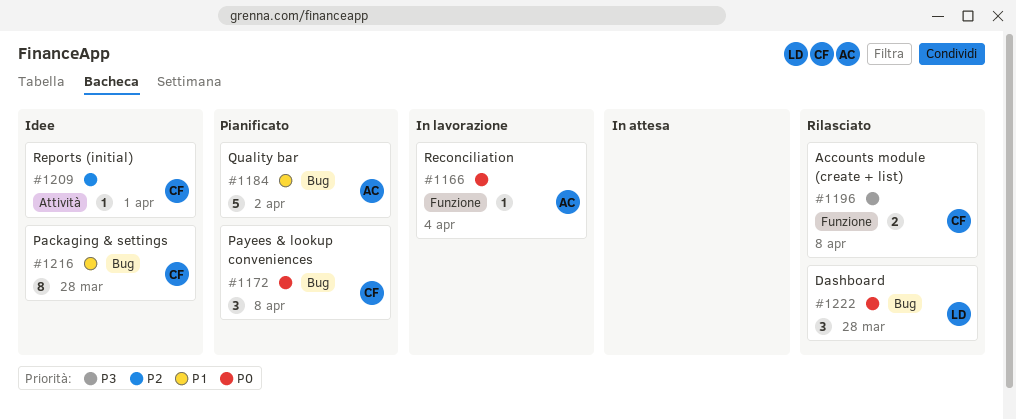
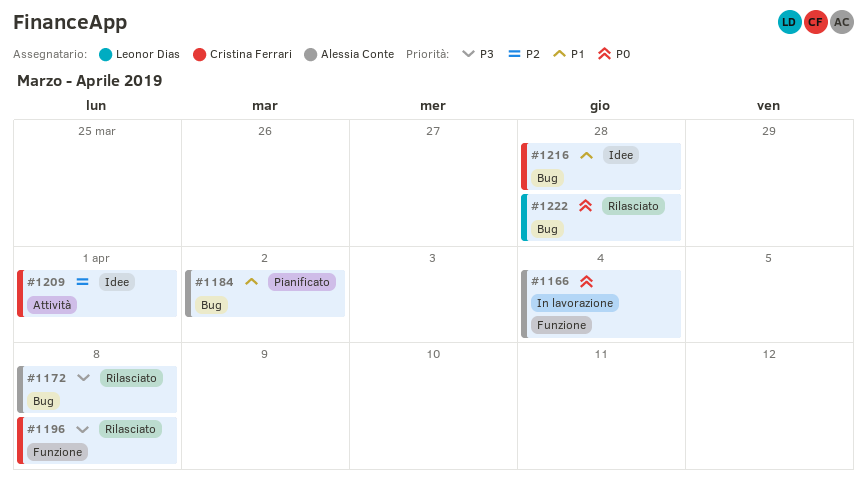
#1172, status: Pianificato -> Rilasciato
#1172, owner: Cristina Ferrari -> Alessia Conte
#1172, priority: P0 -> P3

